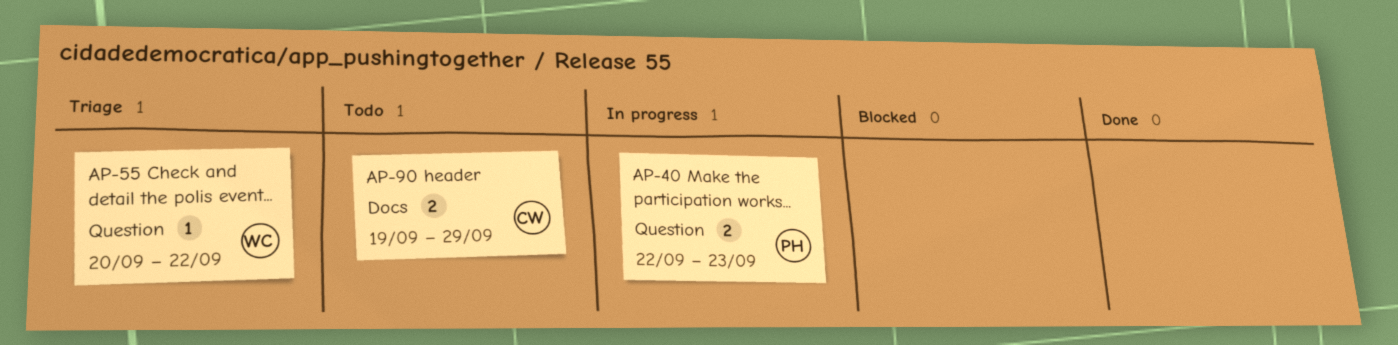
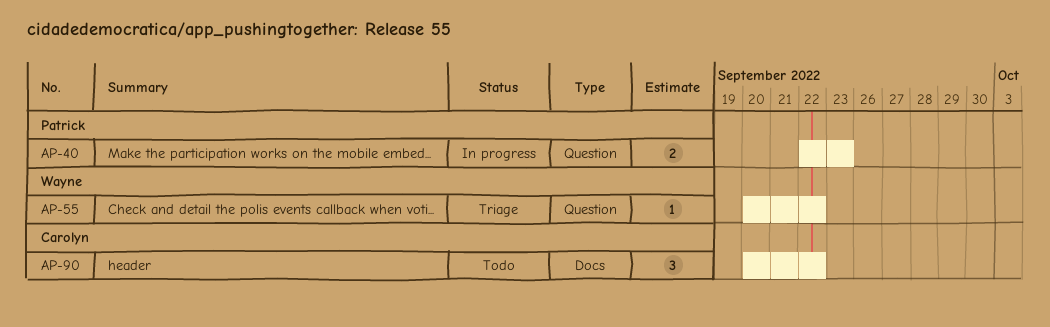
AP-90, estimate: 2 -> 3
AP-90, start: Sep 19 -> Sep 20
AP-90, due: Sep 29 -> Sep 22

